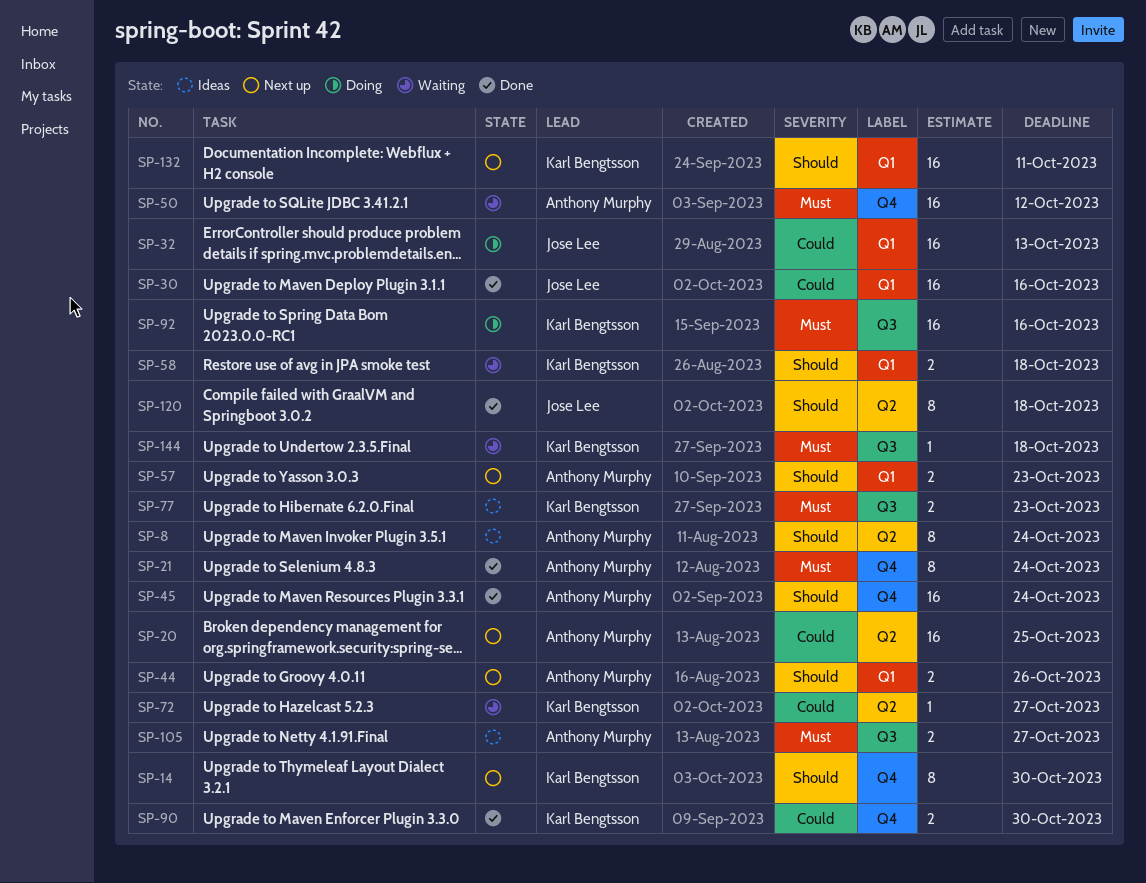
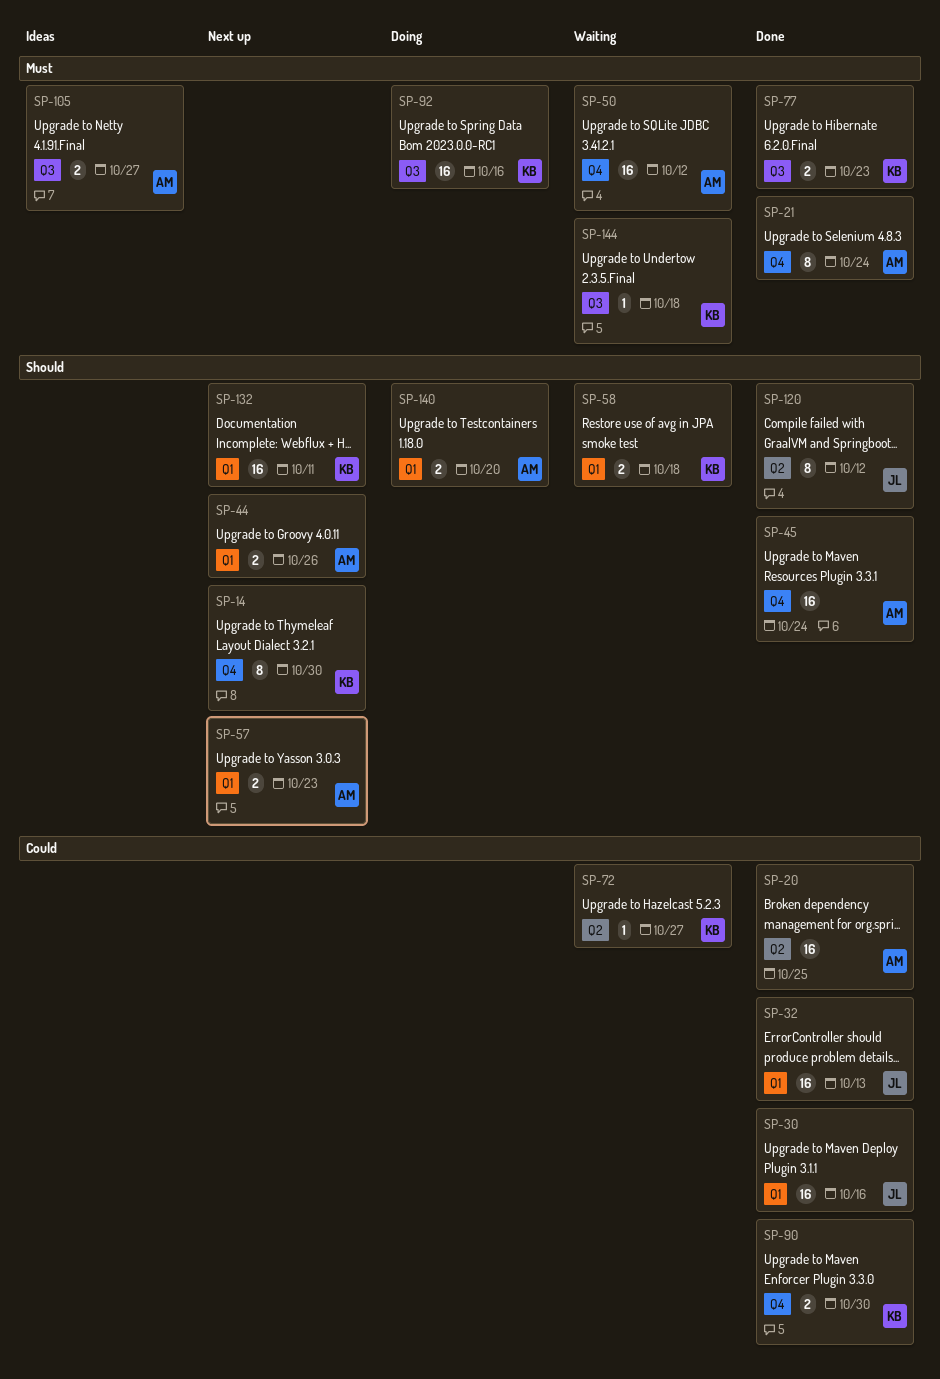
SP-8: present -> none
SP-20, status: Next up -> Done
SP-32, status: Doing -> Done
SP-77, status: Ideas -> Done
SP-120, due: Oct 18 -> Oct 12
SP-140: none -> present

